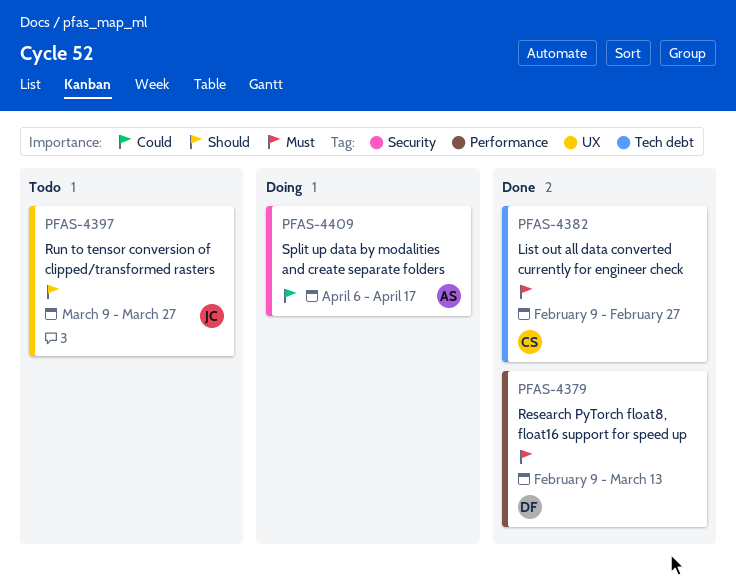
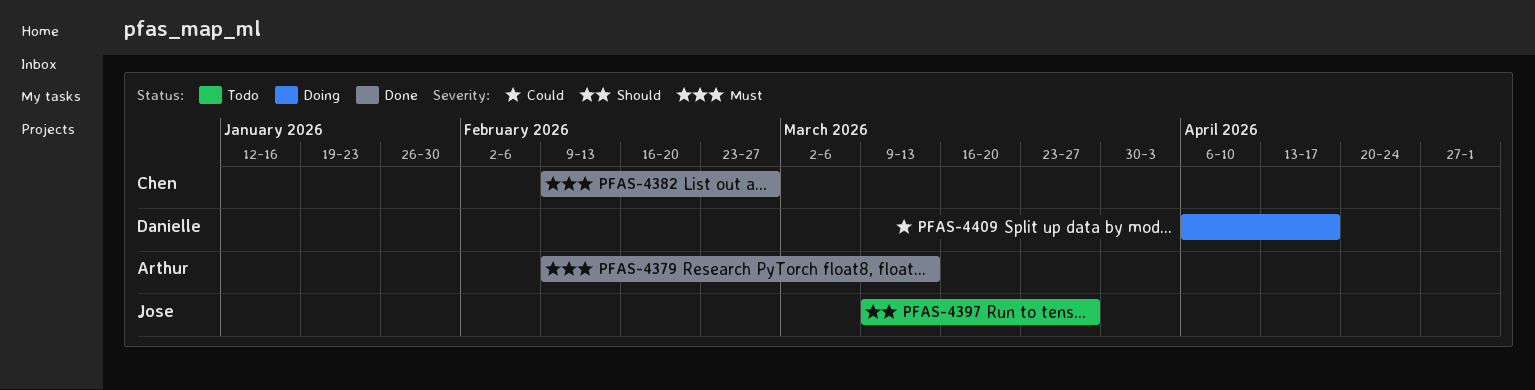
PFAS-4379, owner: Danielle -> Arthur
PFAS-4409, owner: Arthur -> Danielle

